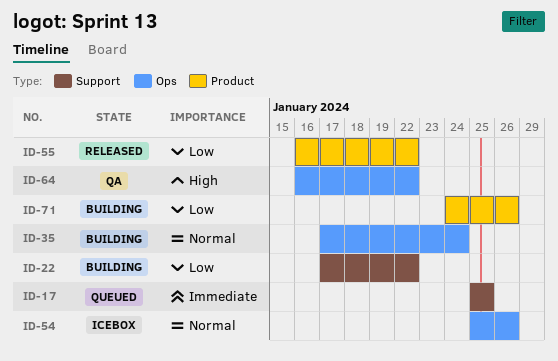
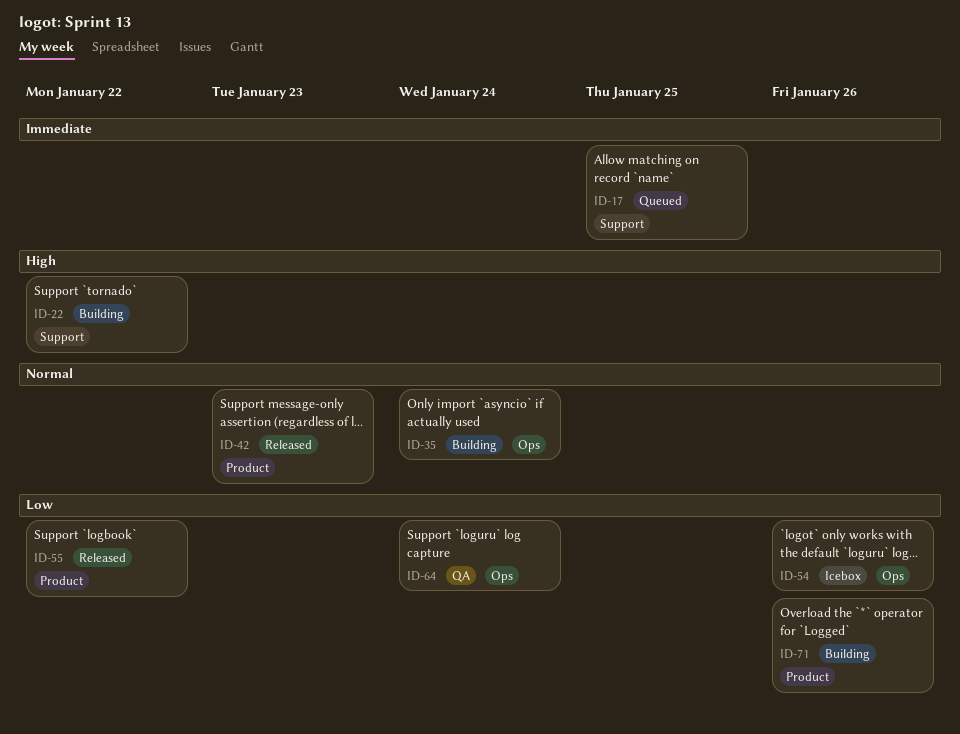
ID-22, priority: Low -> High
ID-42: none -> present
ID-54, priority: Normal -> Low
ID-64, priority: High -> Low
ID-64, due: Jan 22 -> Jan 24

